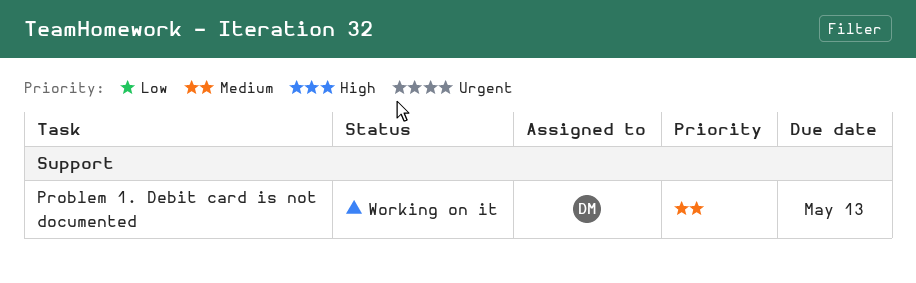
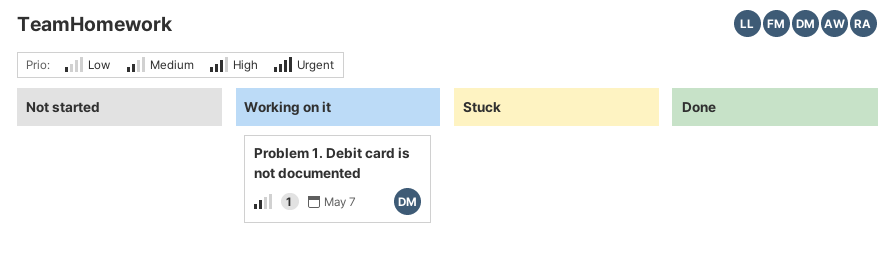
Problem 1. Debit card is not documented, due: May 13 -> May 7

